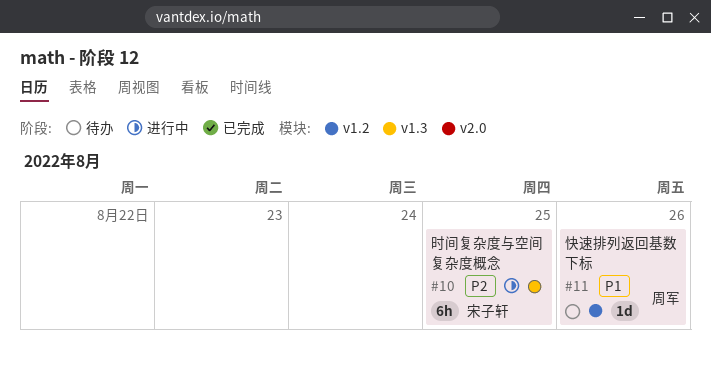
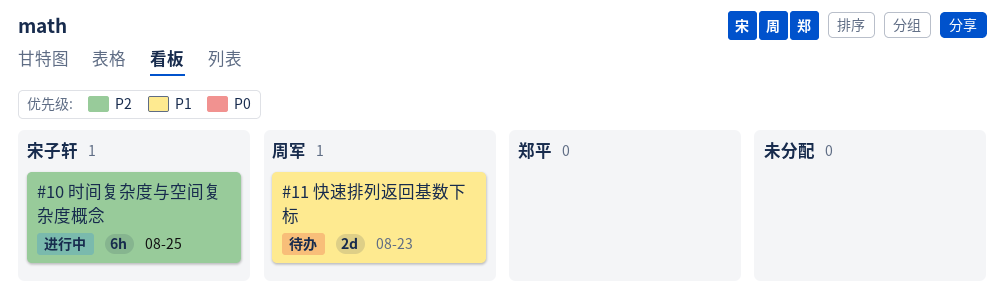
#11, estimate: 1d -> 2d
#11, due: Aug 26 -> Aug 23

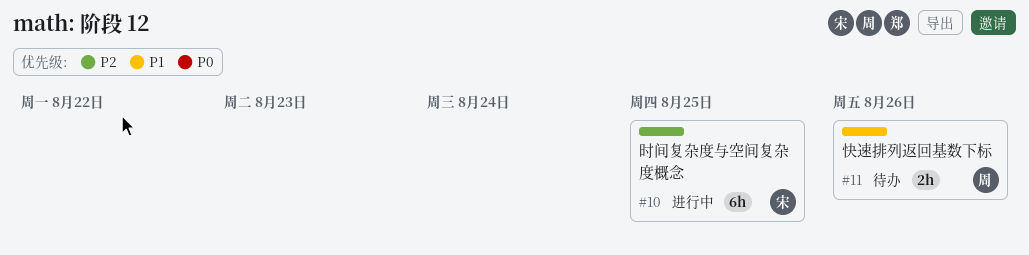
#11, estimate: 2d -> 2h
#11, due: Aug 23 -> Aug 26

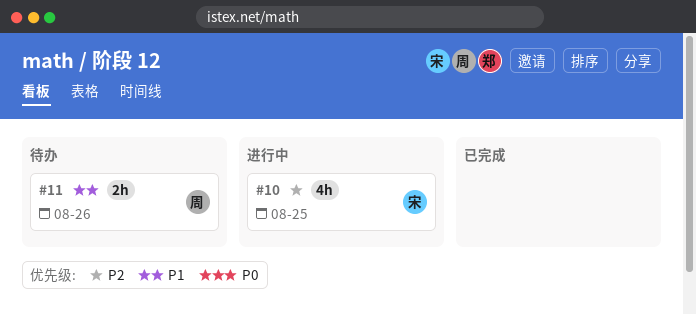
#10, estimate: 6h -> 4h

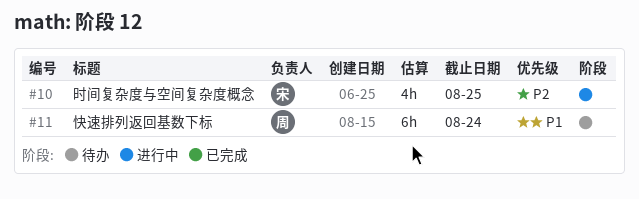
#11, estimate: 2h -> 6h
#11, due: Aug 26 -> Aug 24

